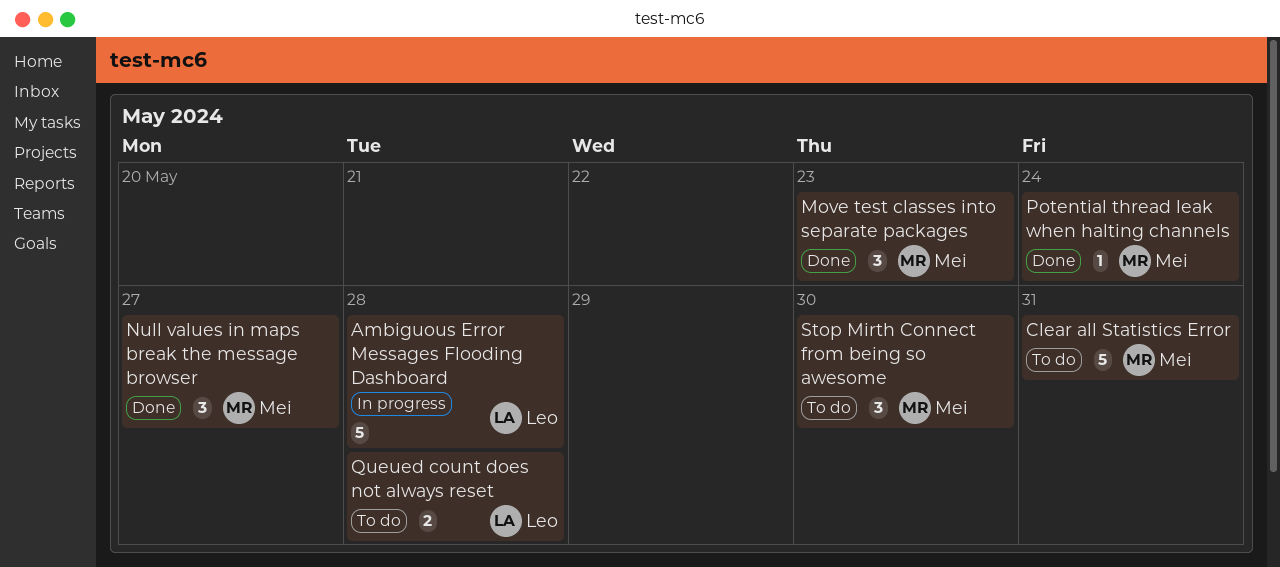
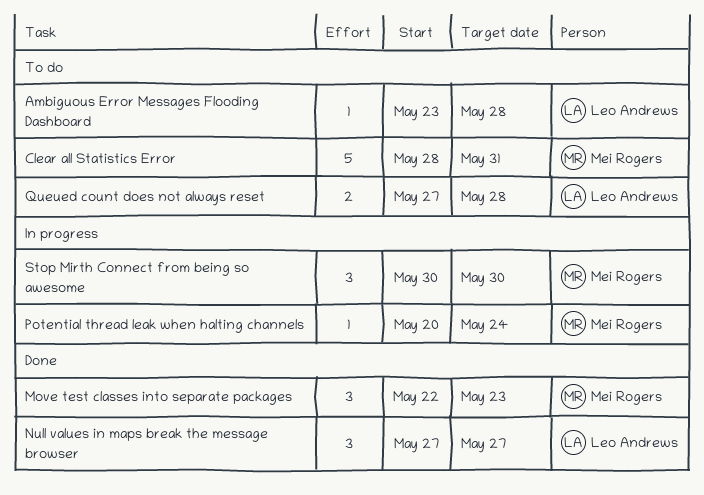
Ambiguous Error Messages Flooding Dashboard, status: In progress -> To do
Ambiguous Error Messages Flooding Dashboard, estimate: 5 -> 1
Null values in maps break the message browser, owner: Mei Rogers -> Leo Andrews
Potential thread leak when halting channels, status: Done -> In progress
Stop Mirth Connect from being so awesome, status: To do -> In progress

